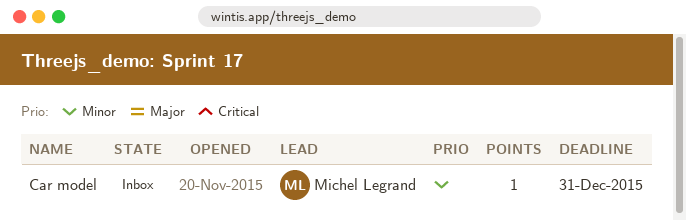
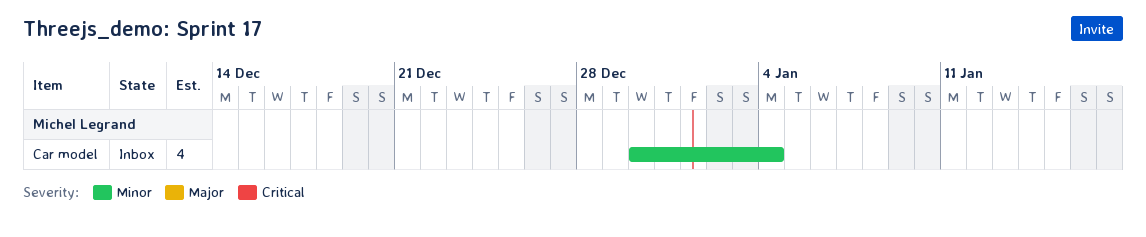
Car model, estimate: 1 -> 4
Car model, due: Dec 31 -> Jan 4

